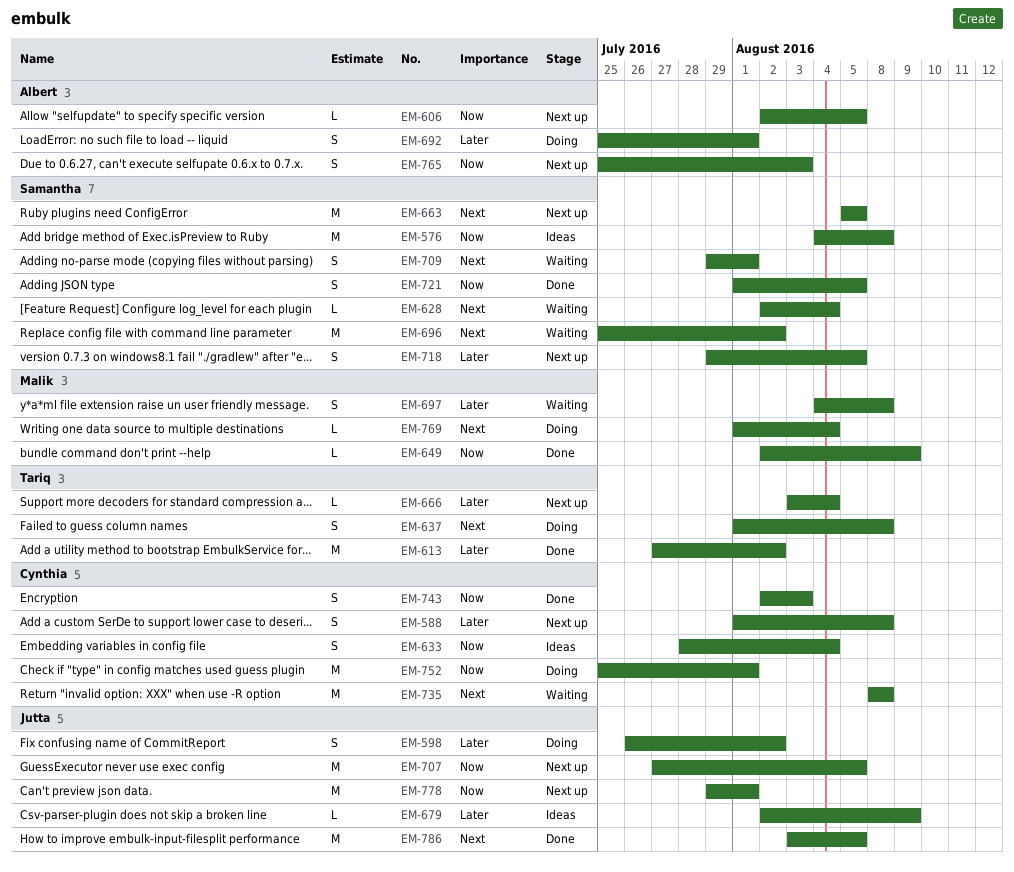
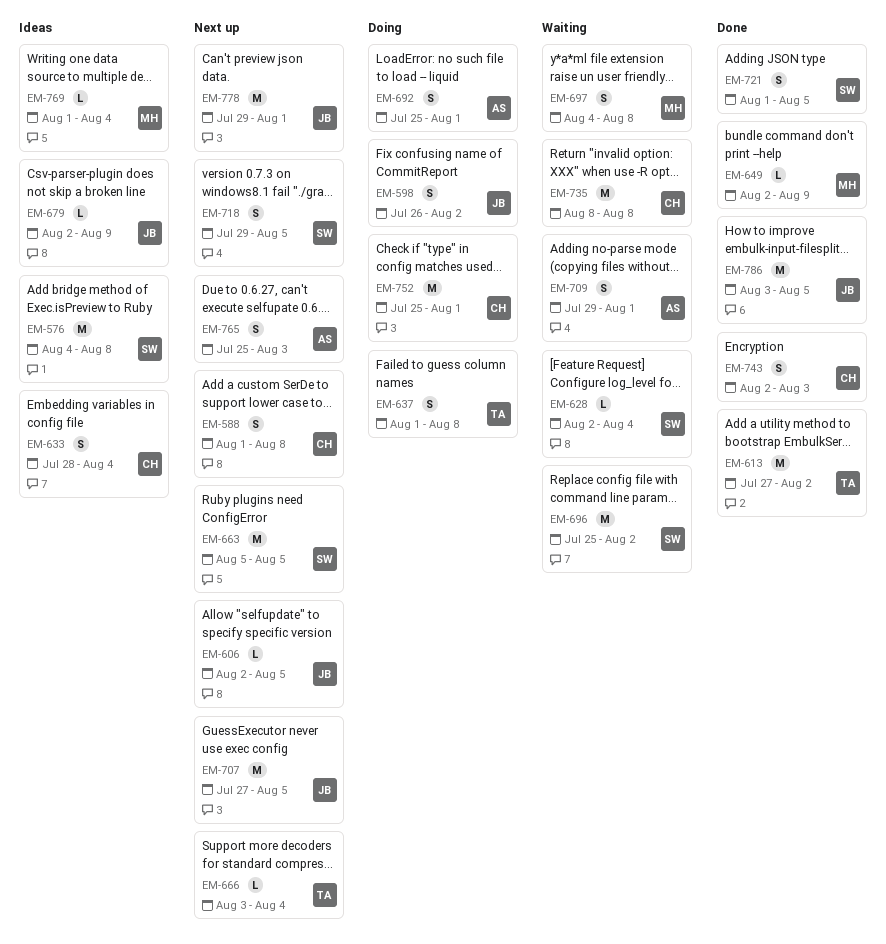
EM-606, owner: Albert -> Jutta
EM-709, owner: Samantha -> Albert
EM-769, status: Doing -> Ideas

